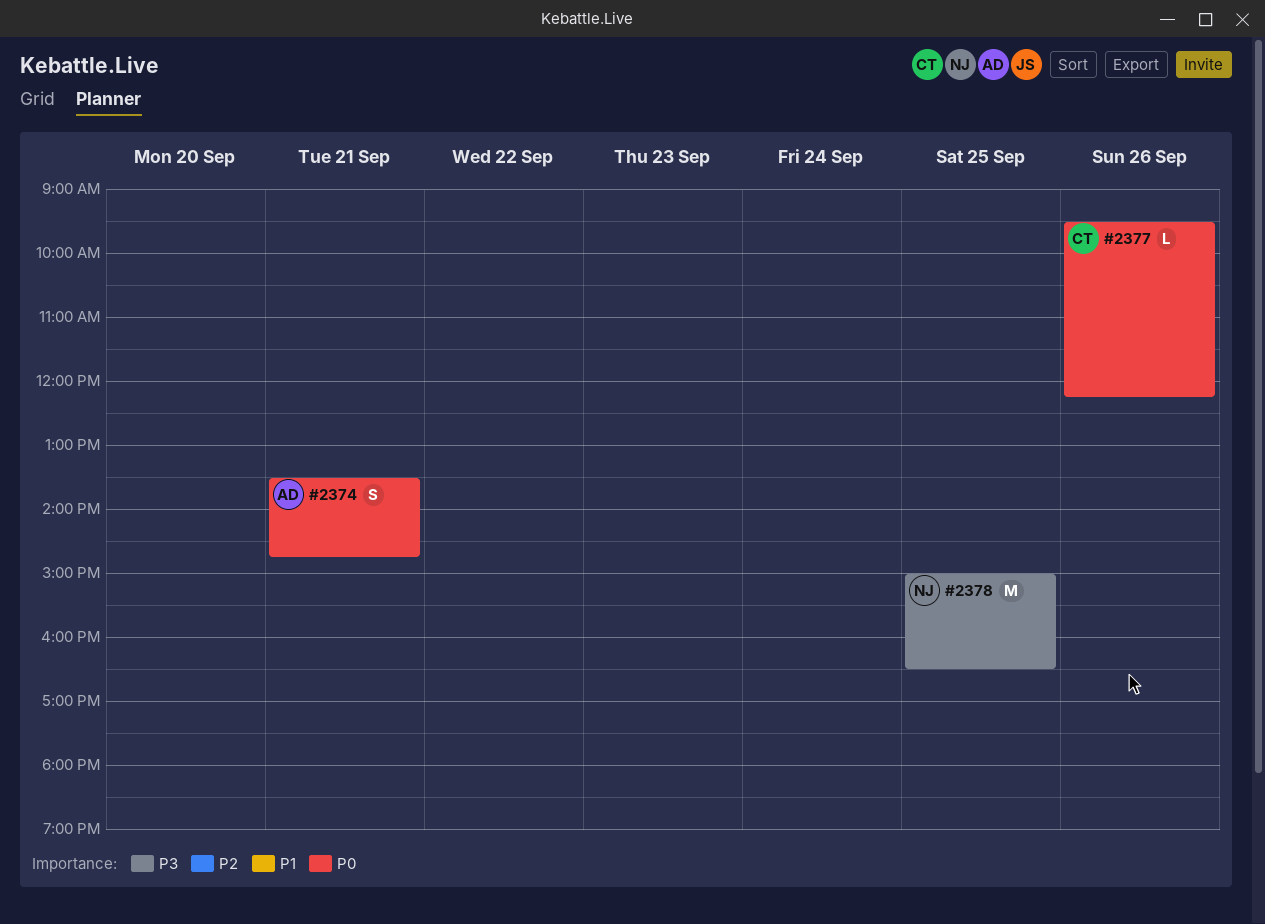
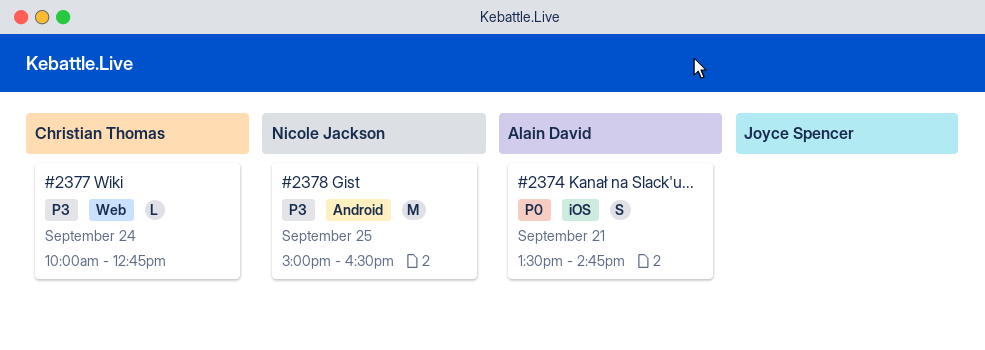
#2377, priority: P0 -> P3
#2377, day: Sep 26 -> Sep 24
#2377, begins: 09:30 -> 10:00
#2377, ends: 12:15 -> 12:45

